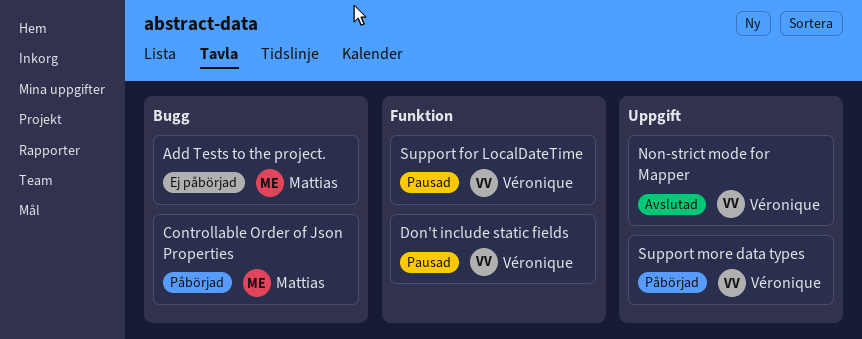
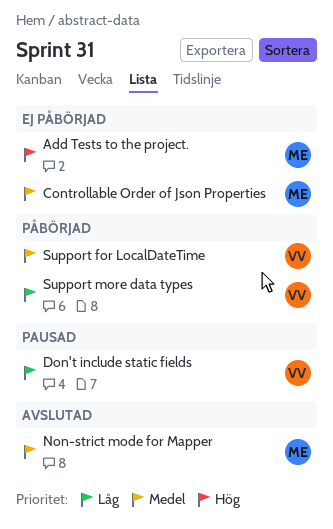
Controllable Order of Json Properties, status: Påbörjad -> Ej påbörjad
Non-strict mode for Mapper, owner: Véronique -> Mattias
Support for LocalDateTime, status: Pausad -> Påbörjad

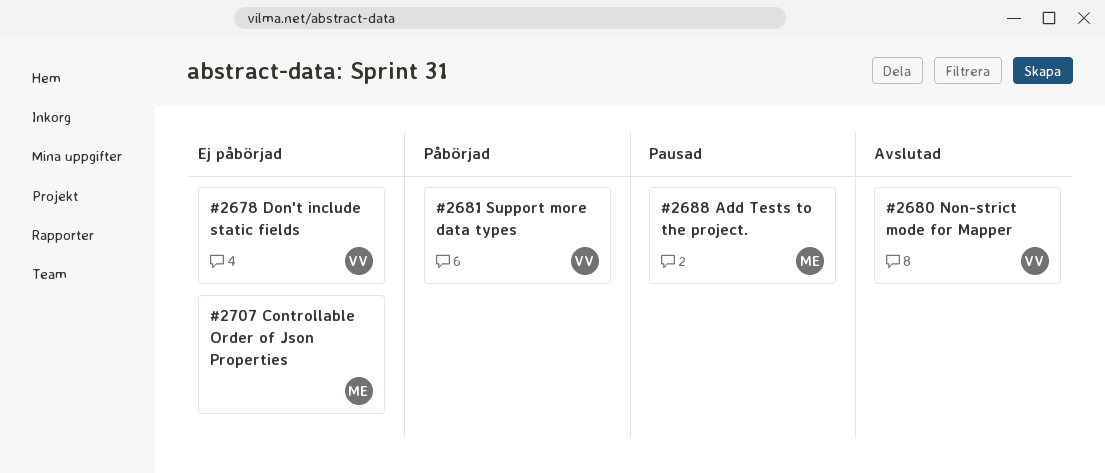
Add Tests to the project., status: Ej påbörjad -> Pausad
Don't include static fields, status: Pausad -> Ej påbörjad
Non-strict mode for Mapper, owner: ME -> VV
Support for LocalDateTime: present -> none

